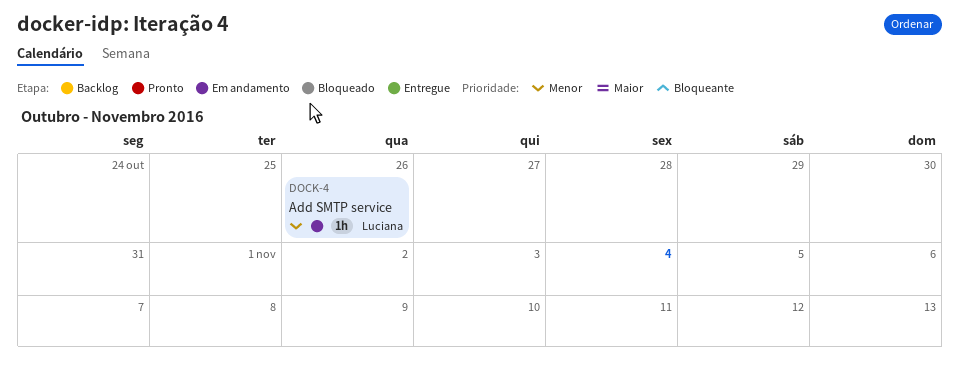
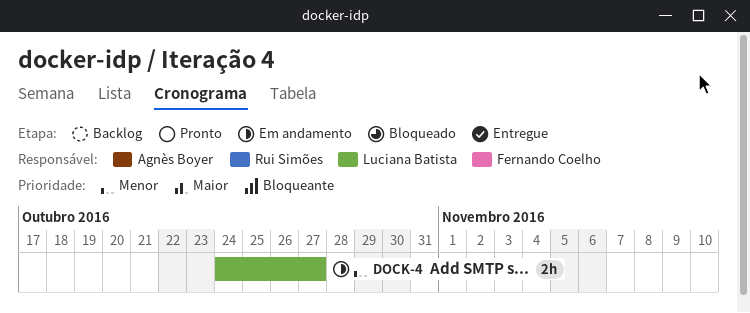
DOCK-4, estimate: 1h -> 2h
DOCK-4, due: Oct 26 -> Oct 27

